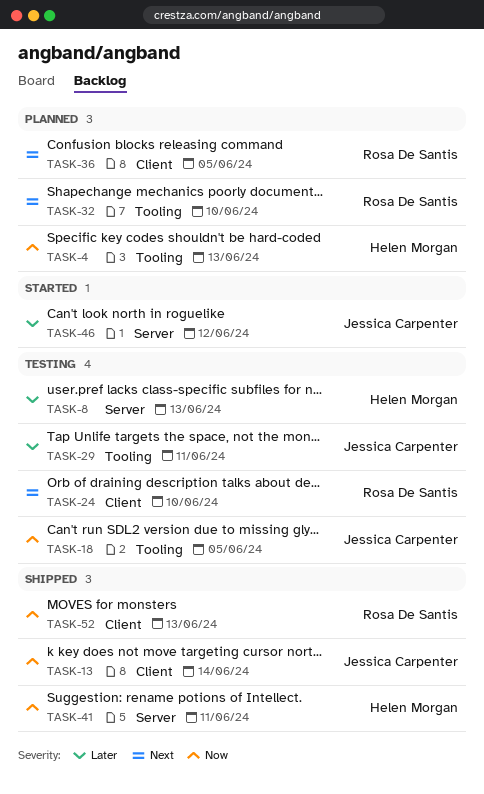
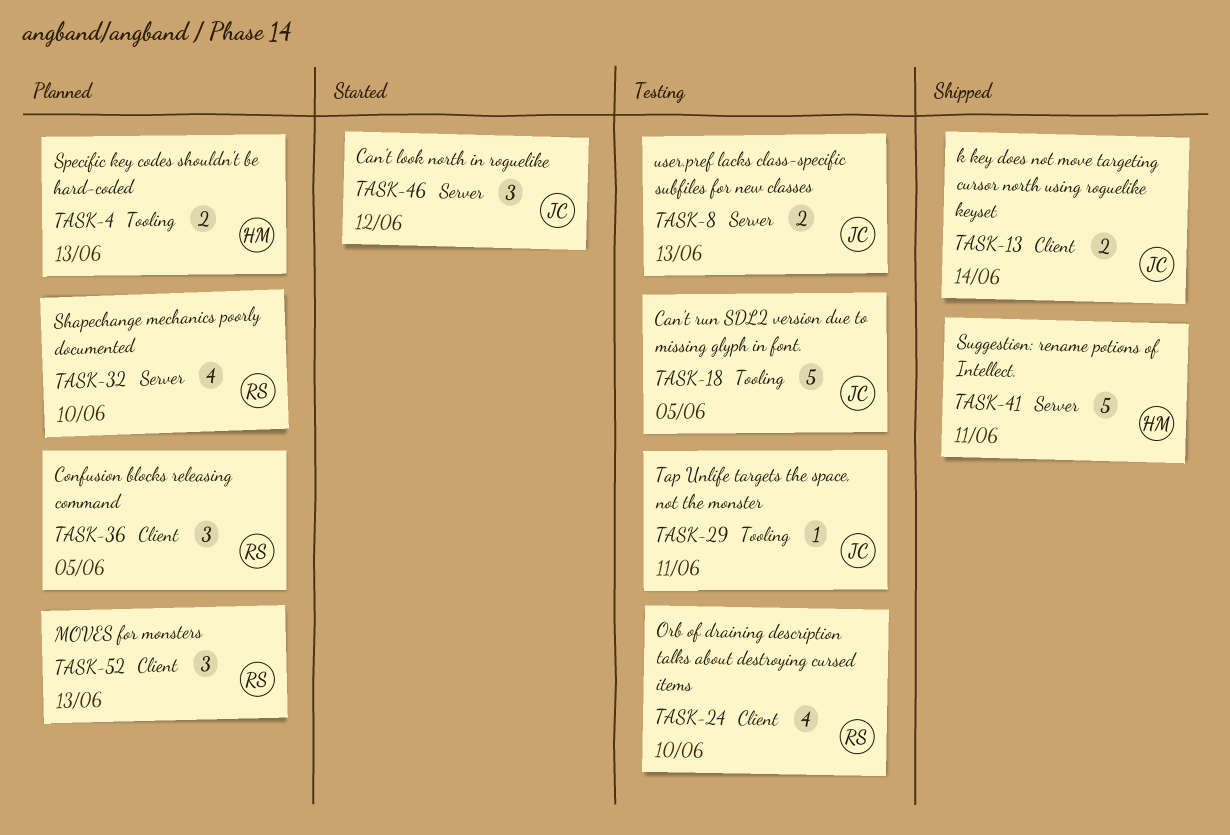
TASK-8, owner: Helen Morgan -> Jessica Carpenter
TASK-32, label: Tooling -> Server
TASK-52, status: Shipped -> Planned

